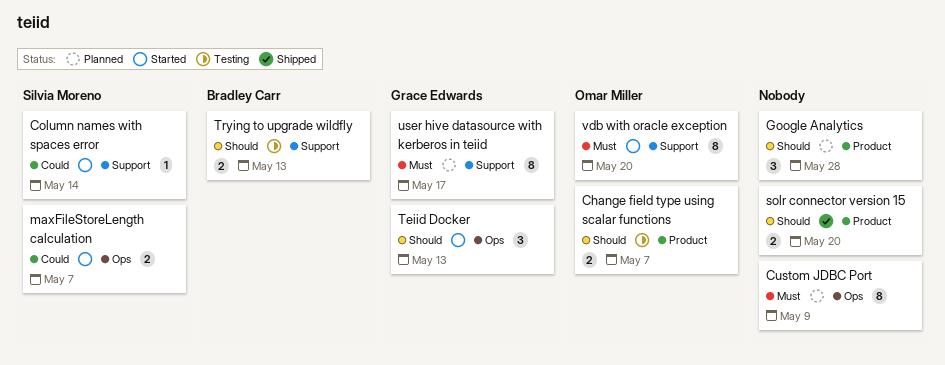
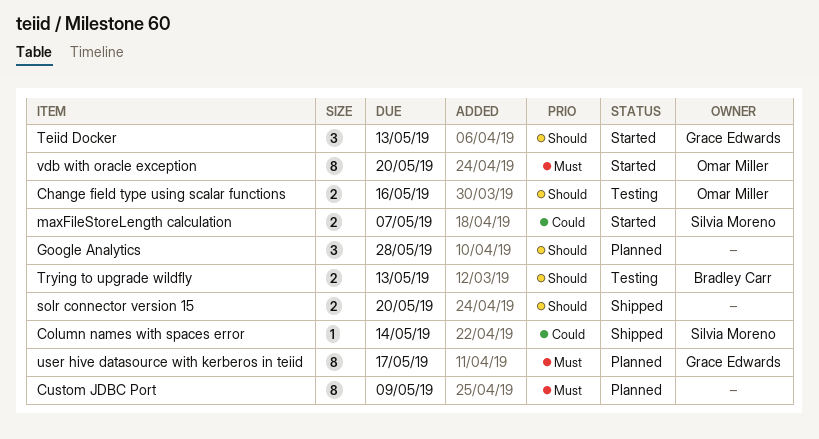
Change field type using scalar functions, due: May 7 -> May 16
Column names with spaces error, status: Started -> Shipped

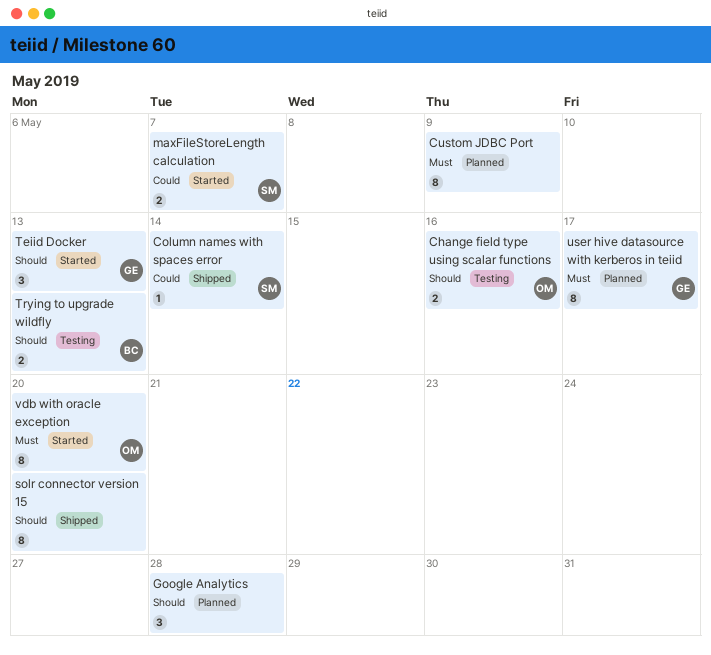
solr connector version 15, estimate: 2 -> 8

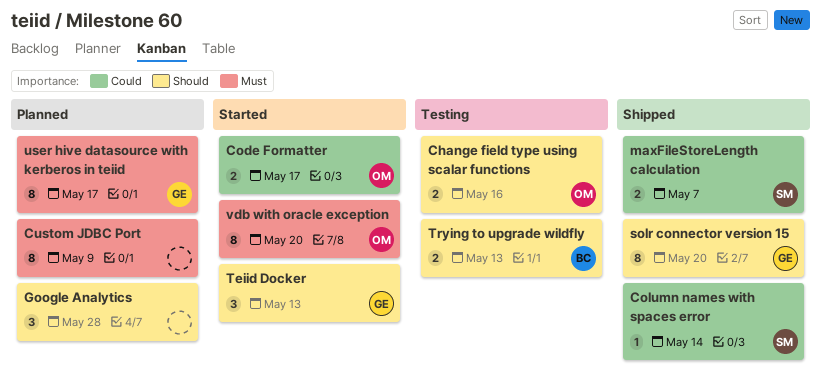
Code Formatter: none -> present
maxFileStoreLength calculation, status: Started -> Shipped
solr connector version 15, owner: none -> GE

